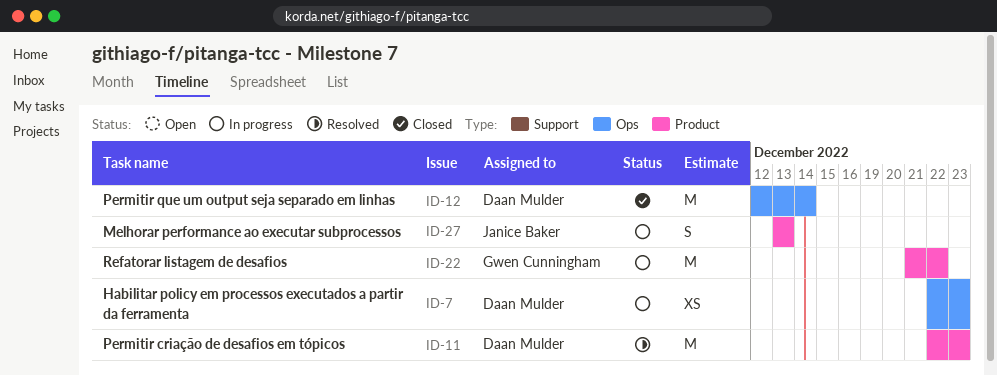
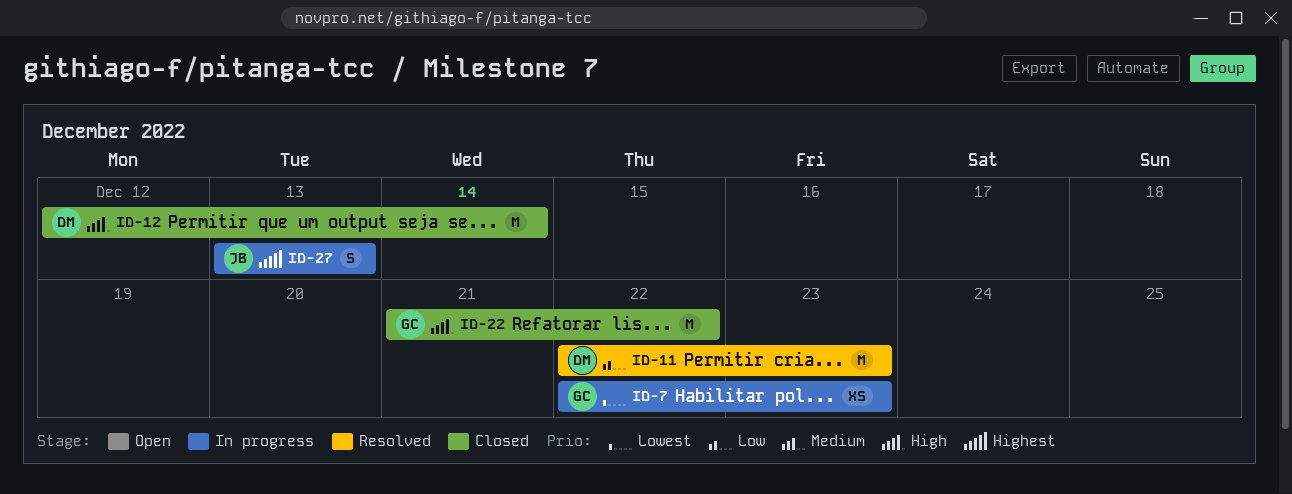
ID-7, owner: Daan Mulder -> Gwen Cunningham
ID-22, status: In progress -> Closed

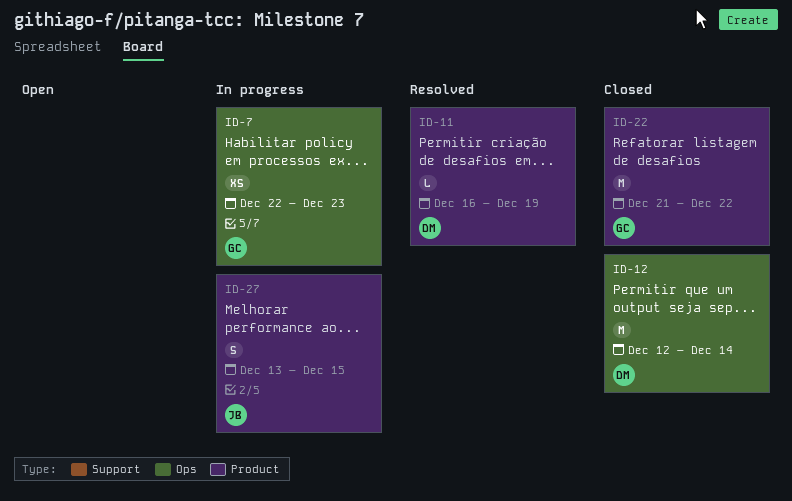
ID-11, estimate: M -> L
ID-11, start: Dec 22 -> Dec 16
ID-11, due: Dec 23 -> Dec 19
ID-27, due: Dec 13 -> Dec 15

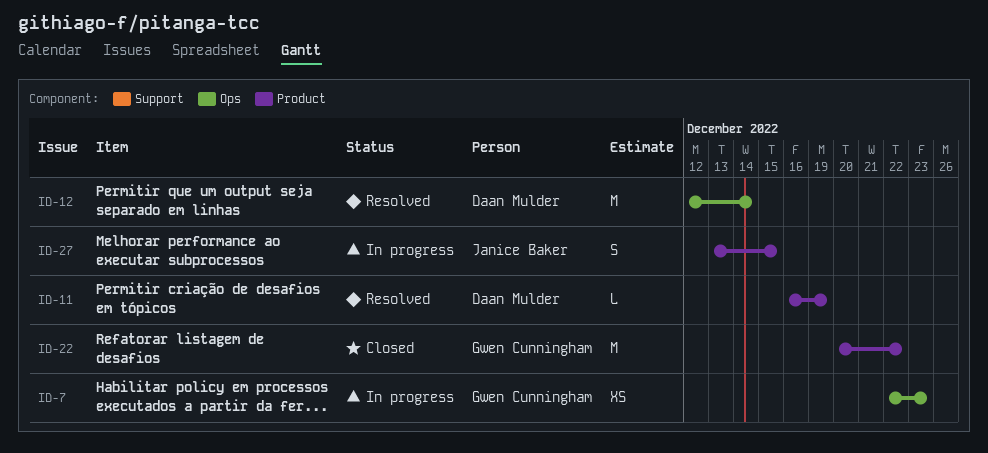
ID-12, status: Closed -> Resolved
ID-22, start: Dec 21 -> Dec 20

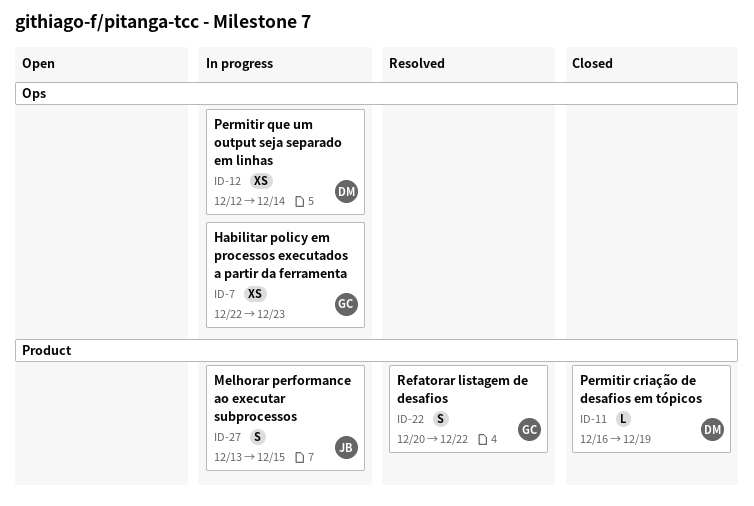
ID-11, status: Resolved -> Closed
ID-12, status: Resolved -> In progress
ID-12, estimate: M -> XS
ID-22, status: Closed -> Resolved
ID-22, estimate: M -> S

